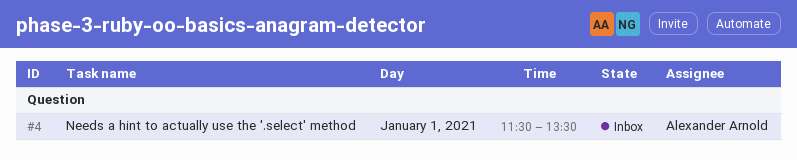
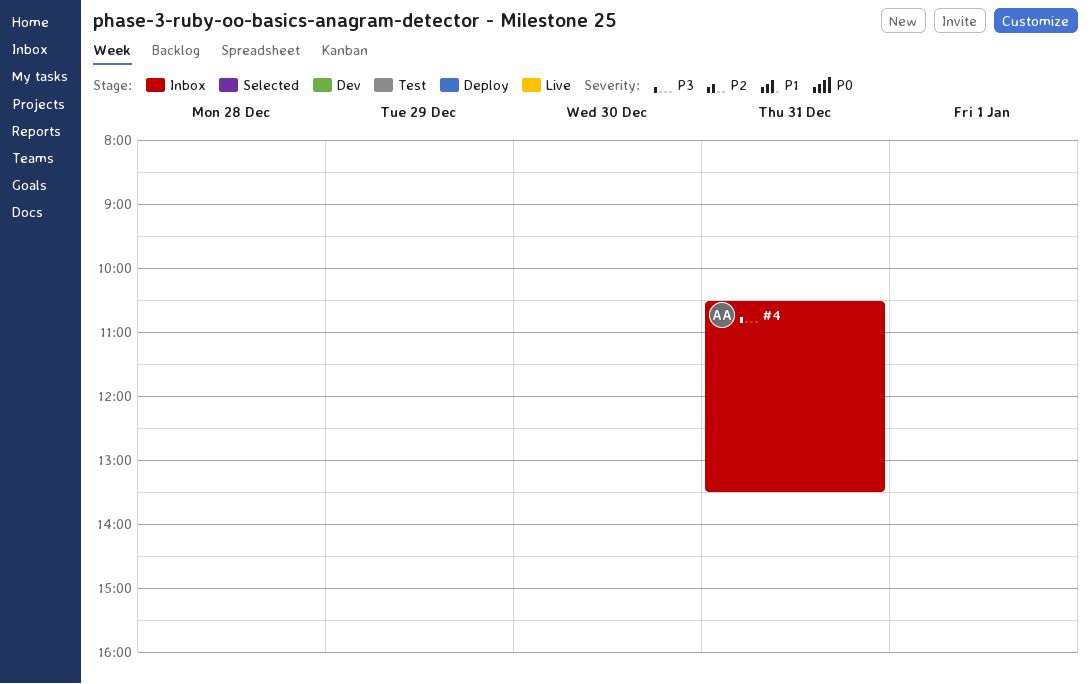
#4, day: Jan 1 -> Dec 31
#4, begins: 11:30 -> 10:30

